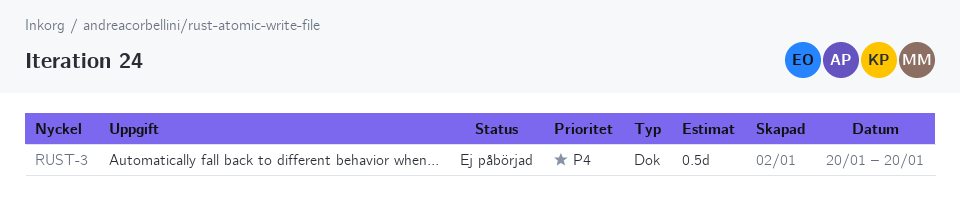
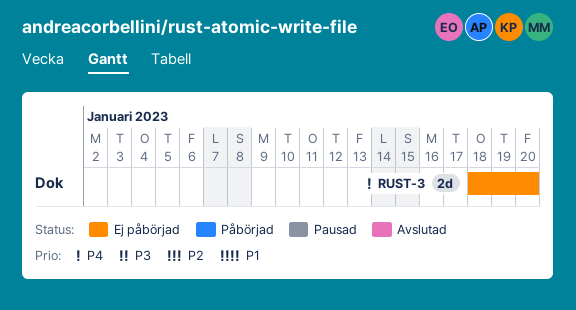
RUST-3, estimate: 0.5d -> 2d
RUST-3, start: Jan 20 -> Jan 18

